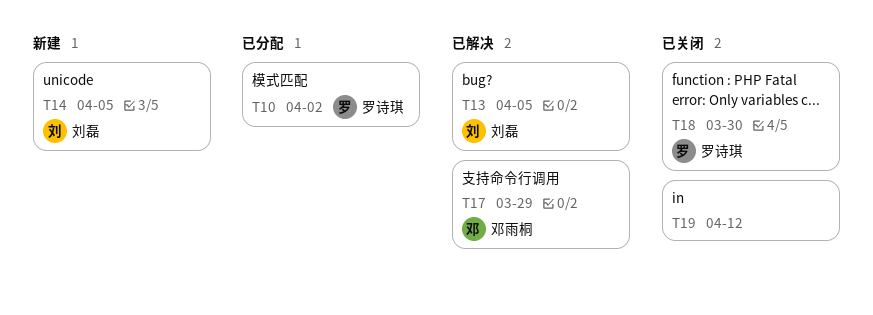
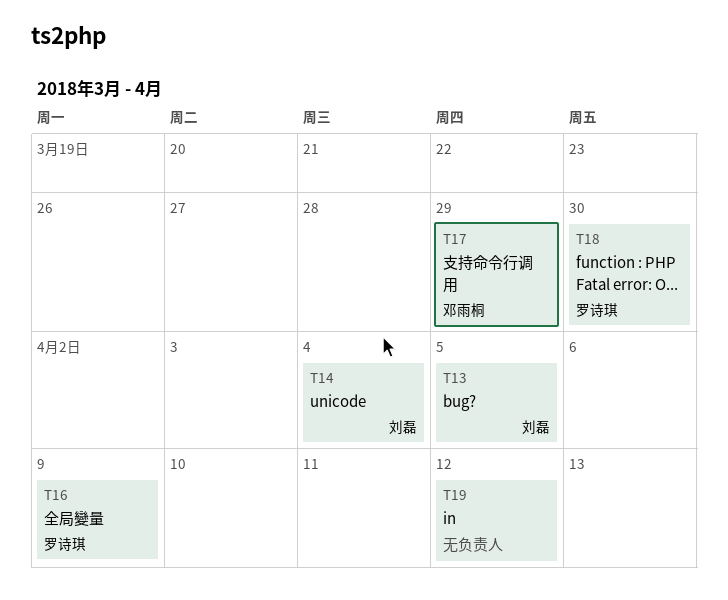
T10: present -> none
T14, due: Apr 5 -> Apr 4
T16: none -> present

